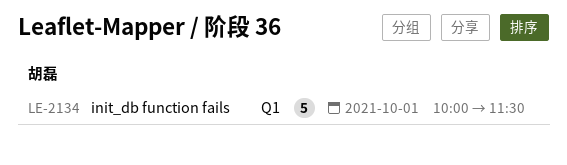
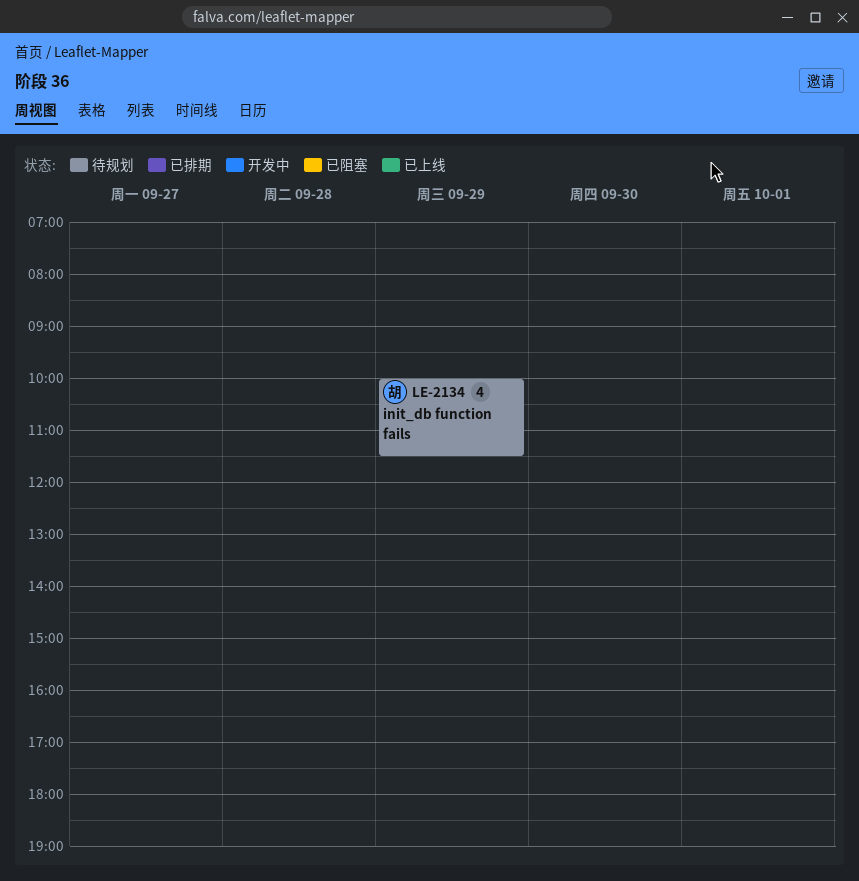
LE-2134, estimate: 5 -> 4
LE-2134, day: Oct 1 -> Sep 29

